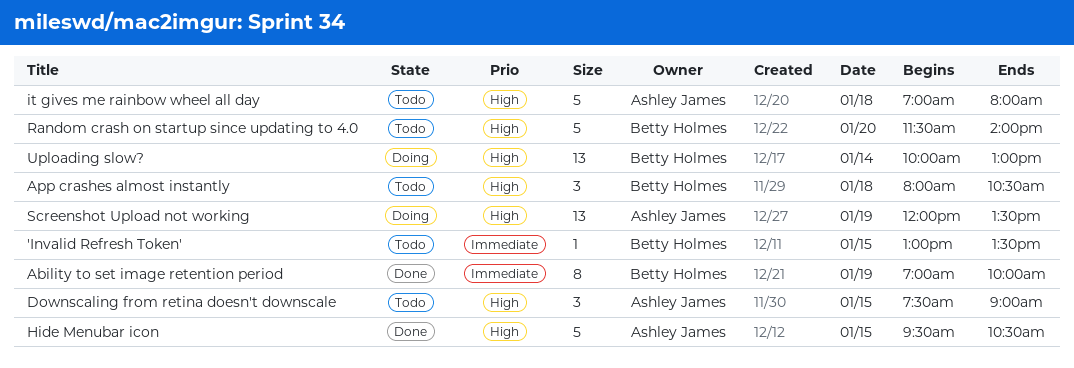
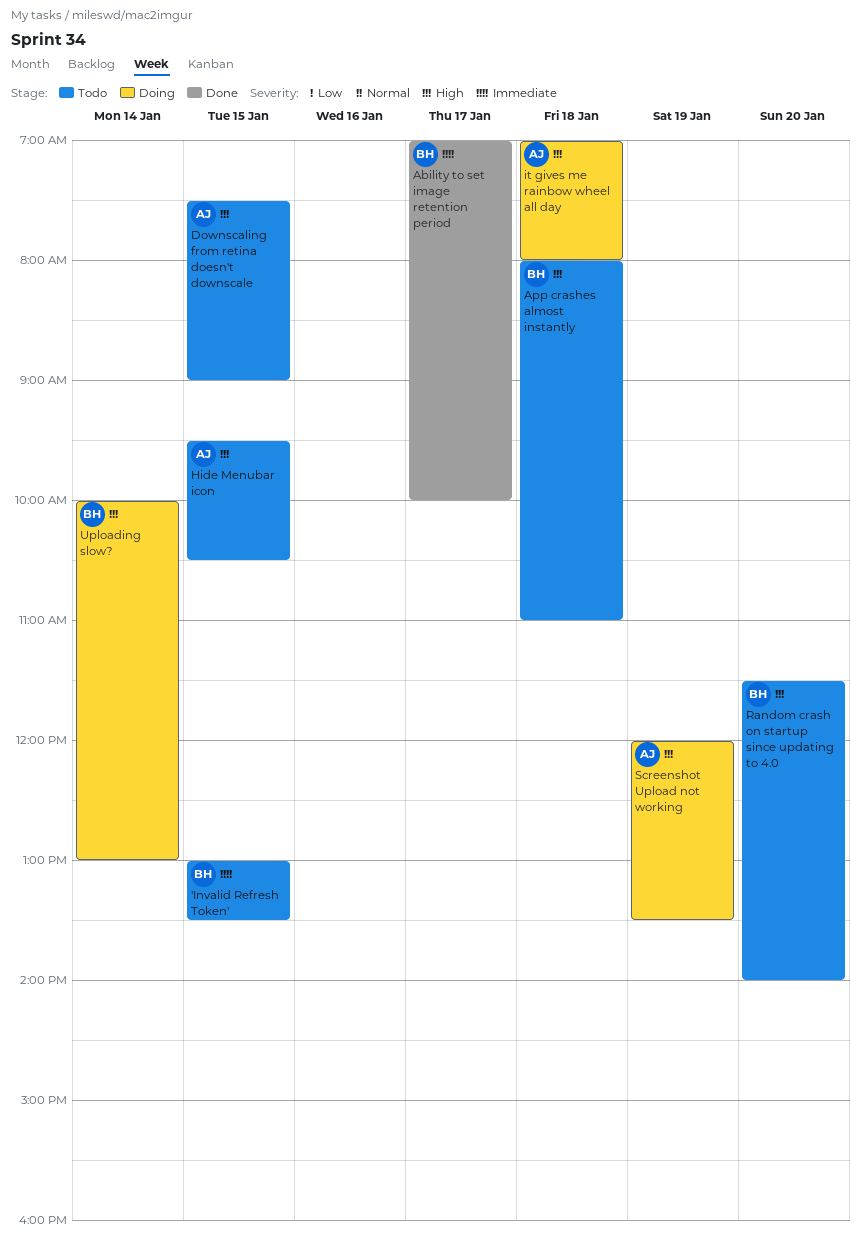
Ability to set image retention period, day: Jan 19 -> Jan 17
App crashes almost instantly, ends: 10:30 -> 11:00
Hide Menubar icon, status: Done -> Todo
it gives me rainbow wheel all day, status: Todo -> Doing

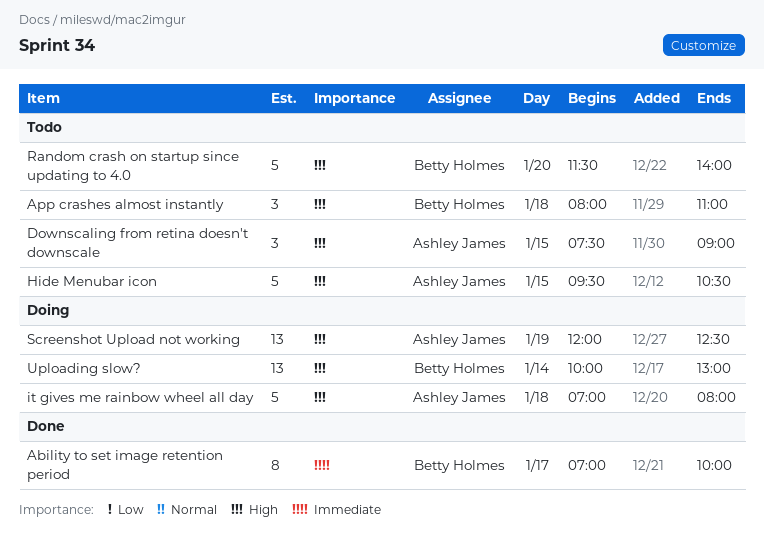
'Invalid Refresh Token': present -> none
Screenshot Upload not working, ends: 13:30 -> 12:30

